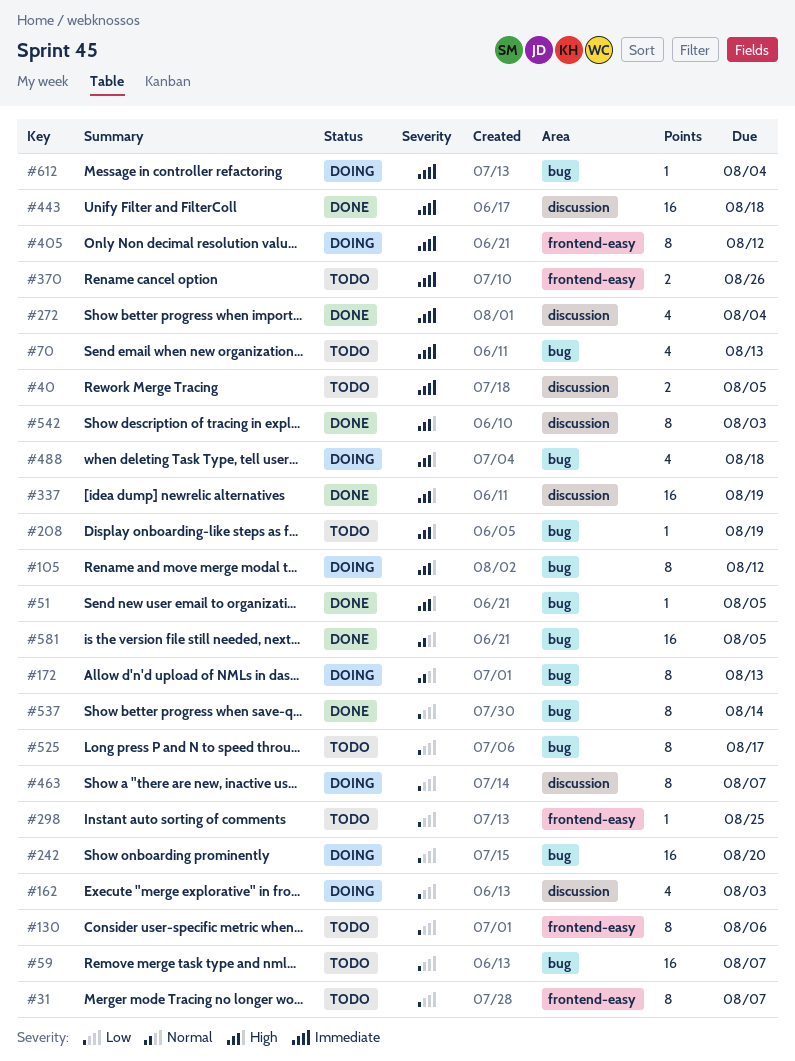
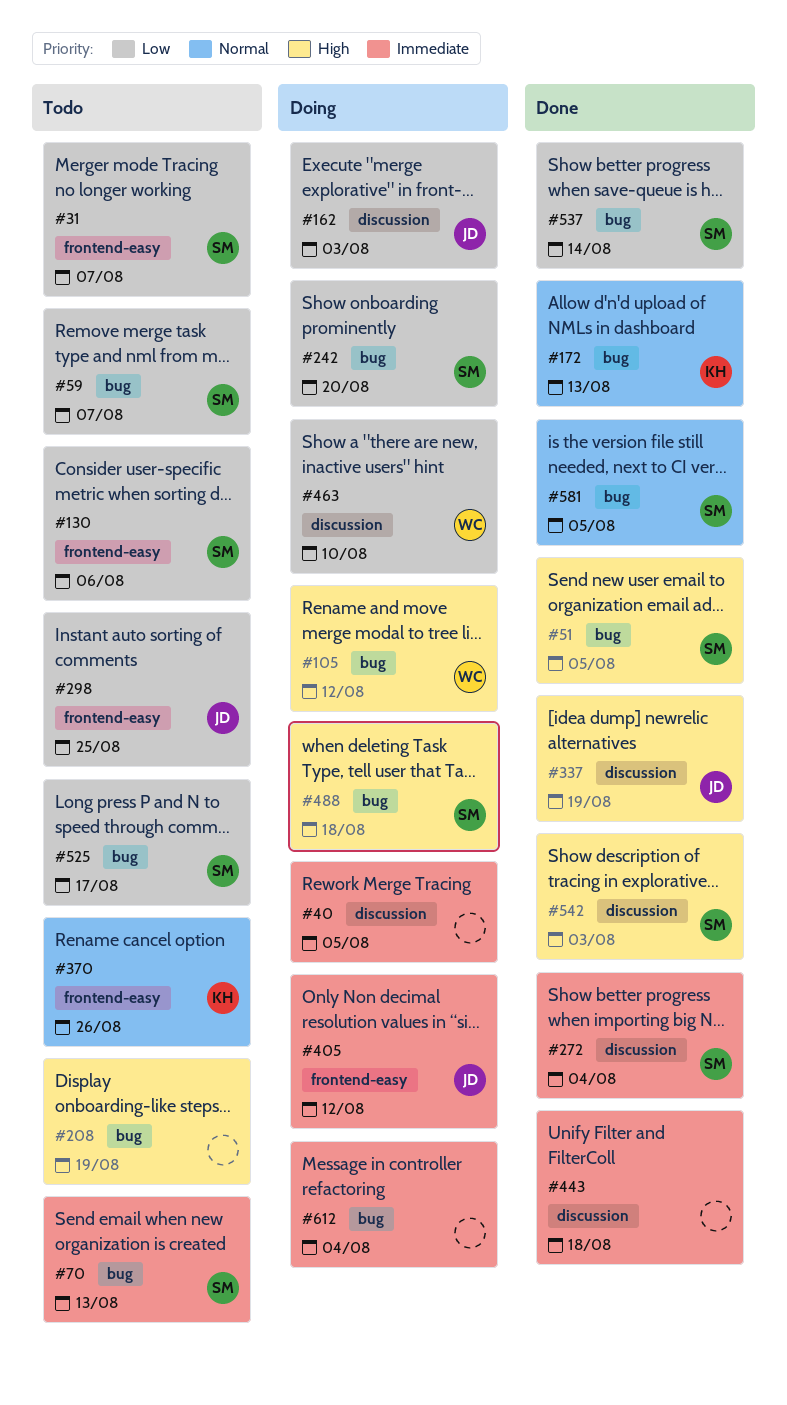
#40, status: Todo -> Doing
#172, status: Doing -> Done
#370, priority: Immediate -> Normal
#463, due: Aug 7 -> Aug 10

